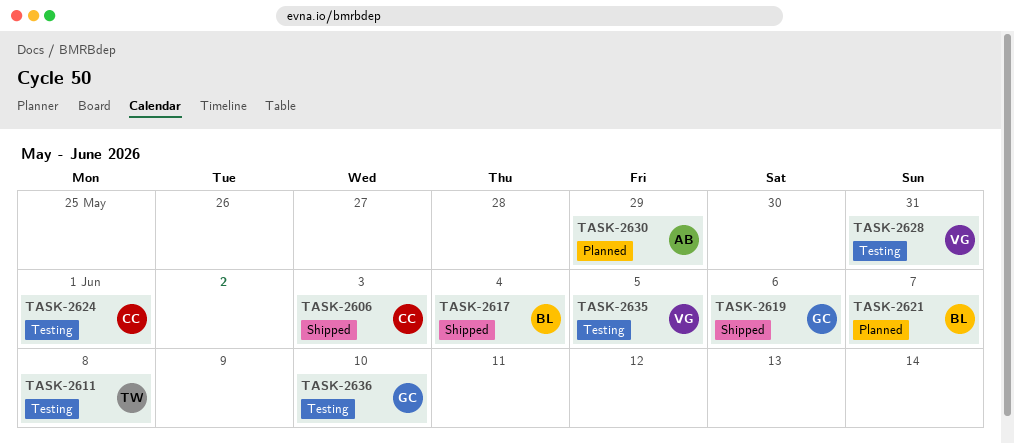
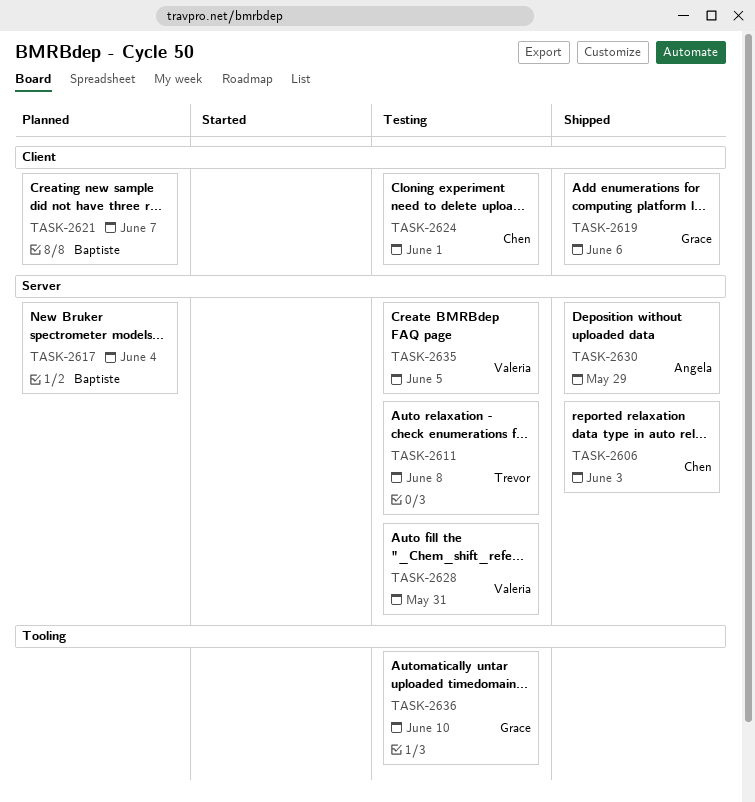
TASK-2617, status: Shipped -> Planned
TASK-2630, status: Planned -> Shipped

